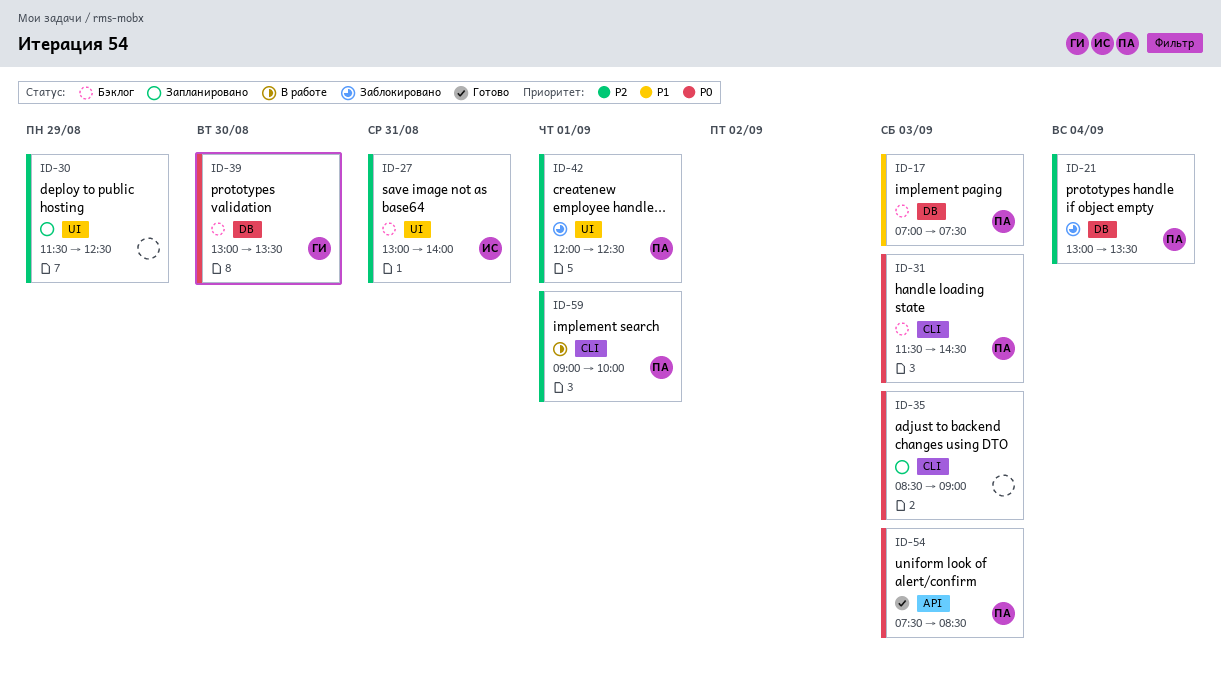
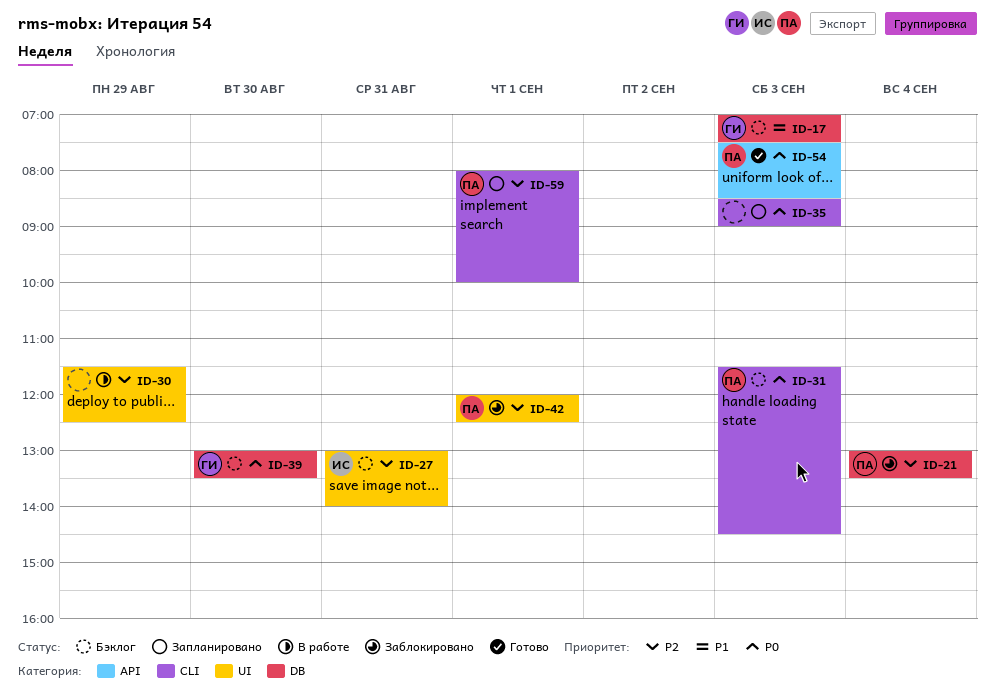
ID-17, owner: ПА -> ГИ
ID-30, status: Запланировано -> В работе
ID-59, status: В работе -> Запланировано
ID-59, begins: 09:00 -> 08:00

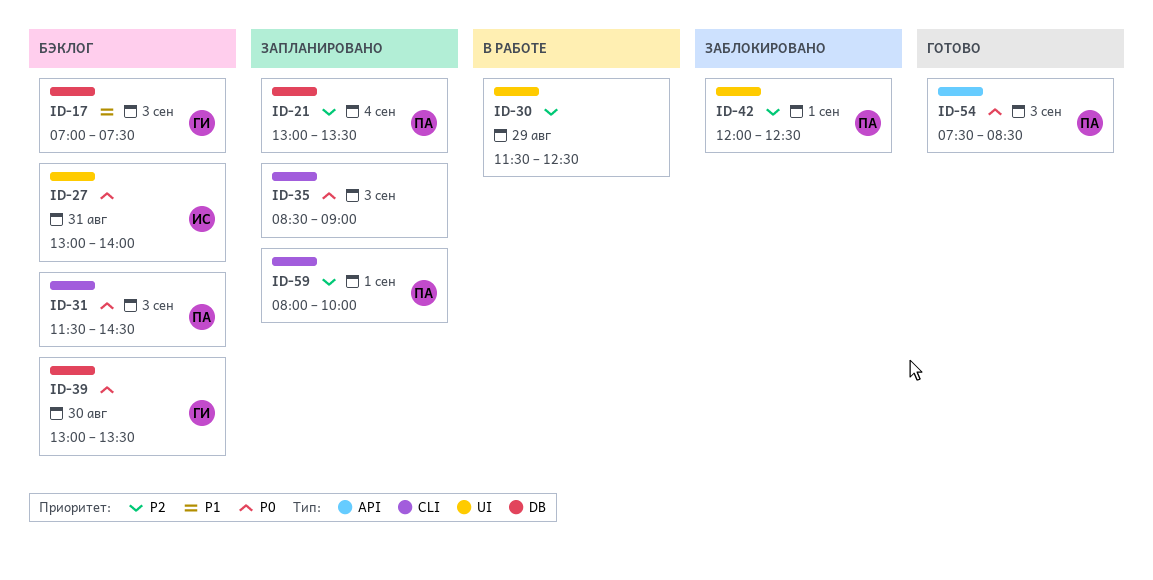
ID-21, status: Заблокировано -> Запланировано
ID-27, priority: P2 -> P0

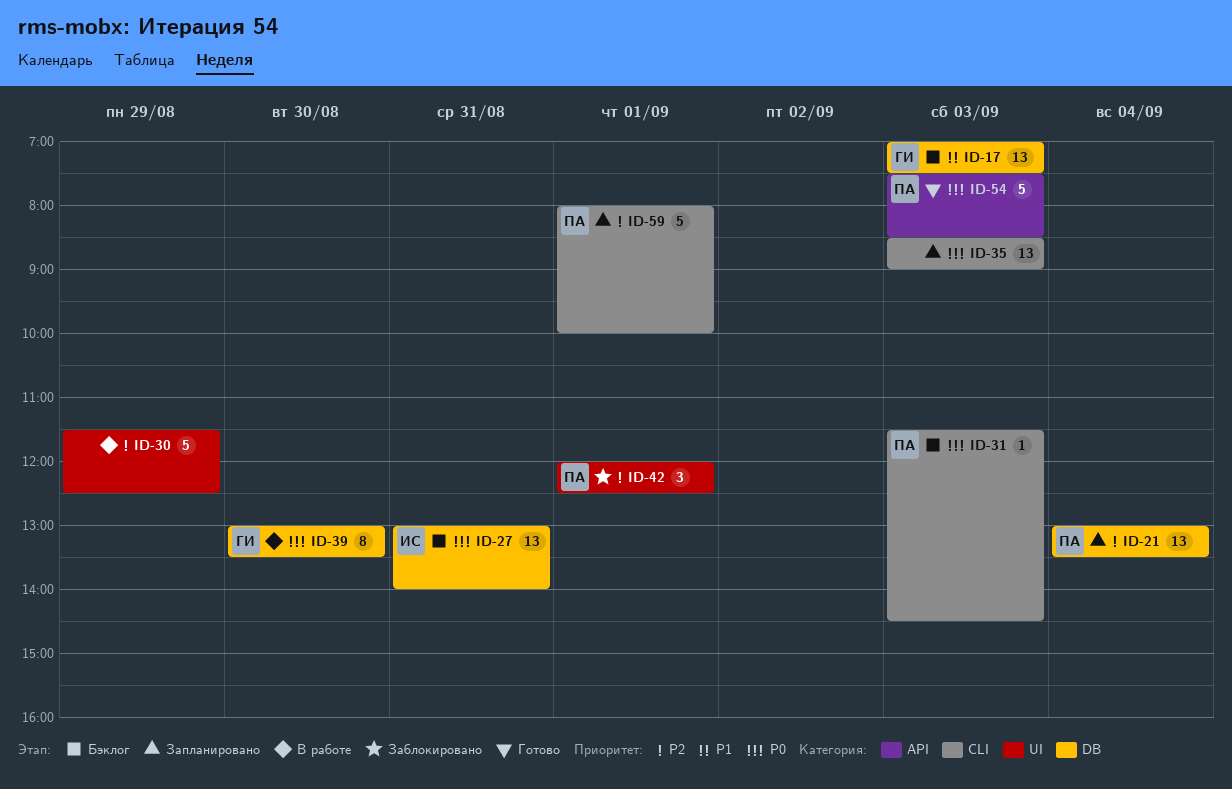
ID-27, label: UI -> DB
ID-39, status: Бэклог -> В работе

